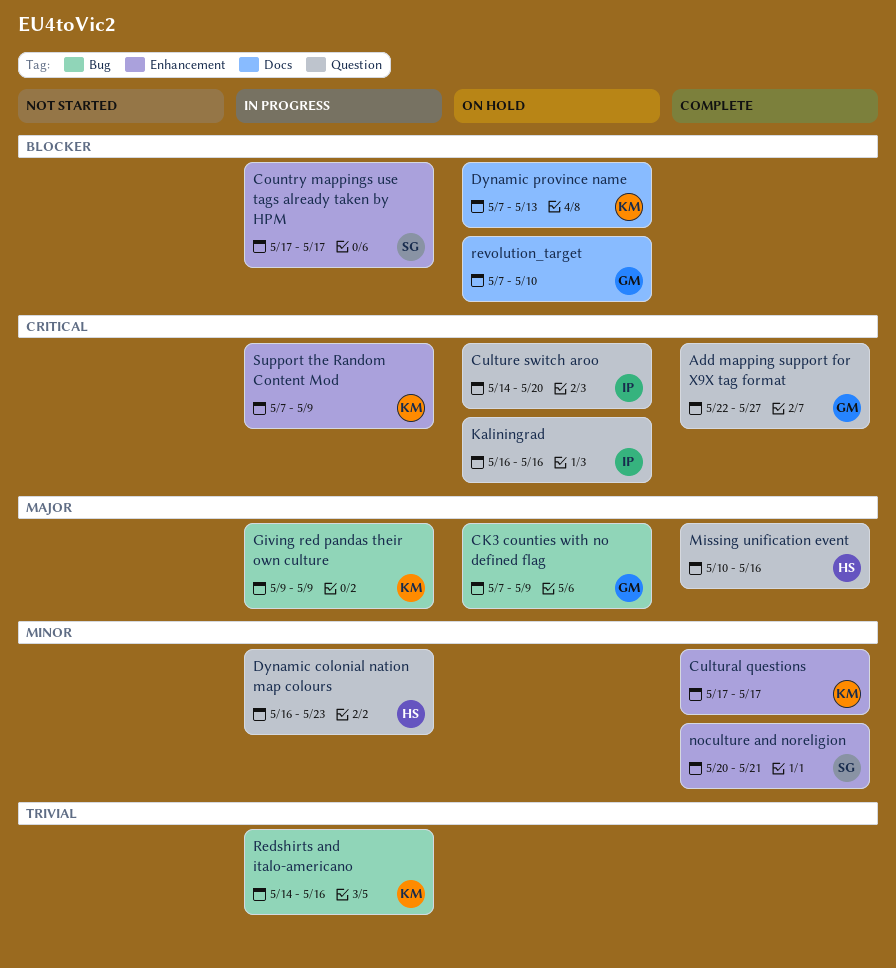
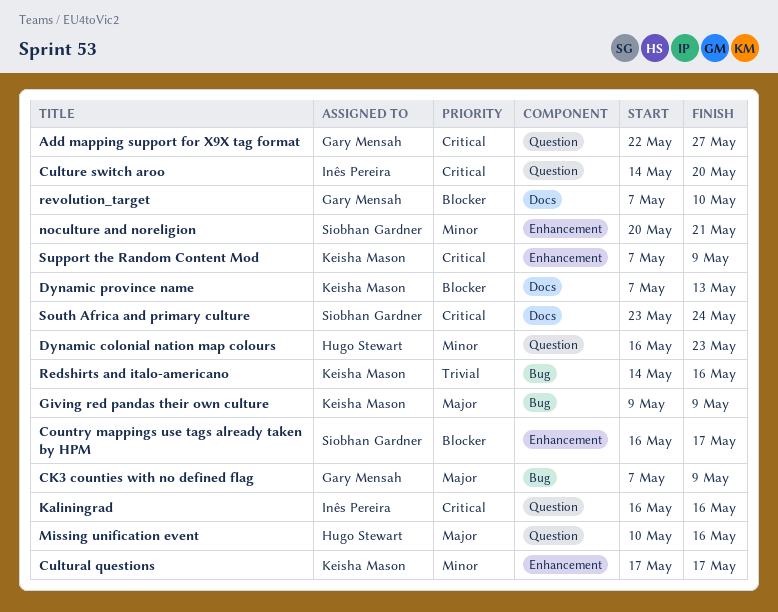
Country mappings use tags already taken by HPM, start: May 17 -> May 16
South Africa and primary culture: none -> present

